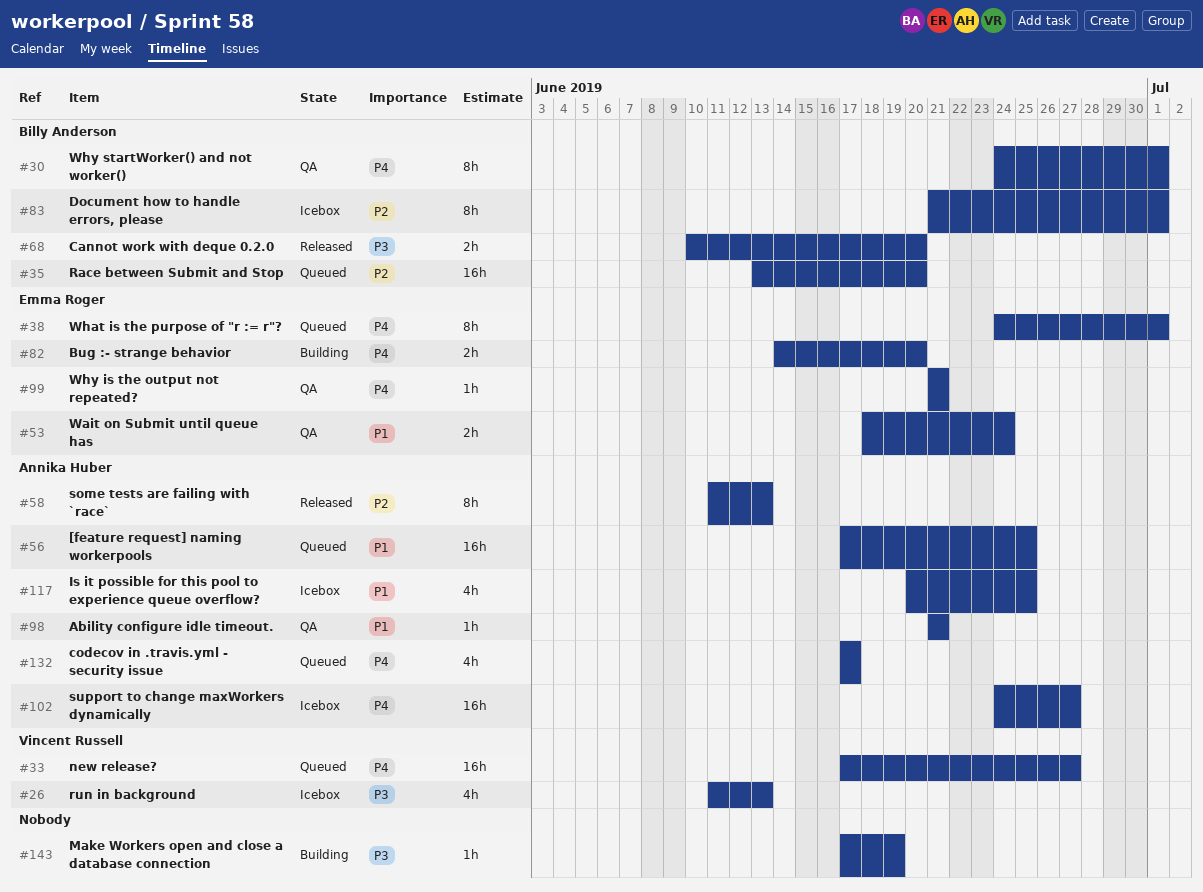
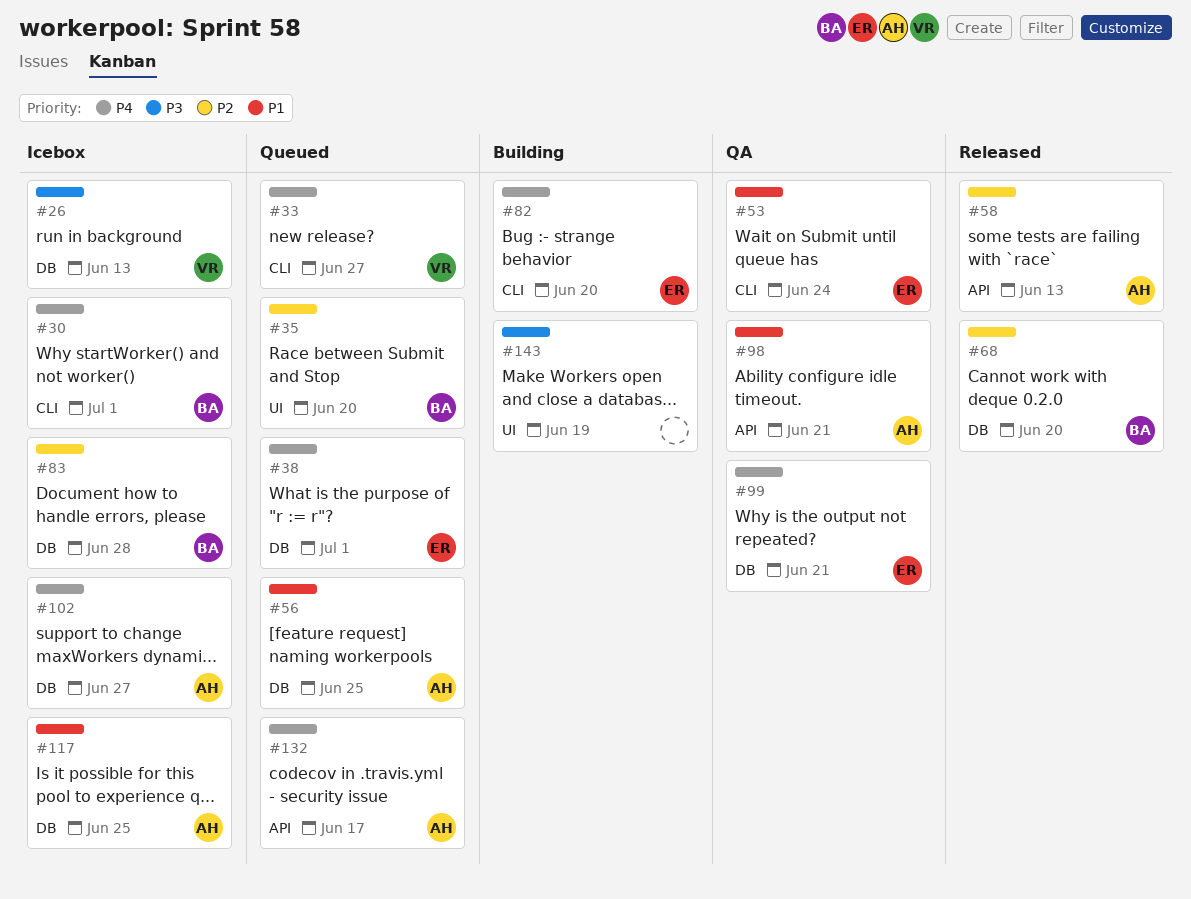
#30, status: QA -> Icebox
#68, priority: P3 -> P2
#83, due: Jul 1 -> Jun 28

